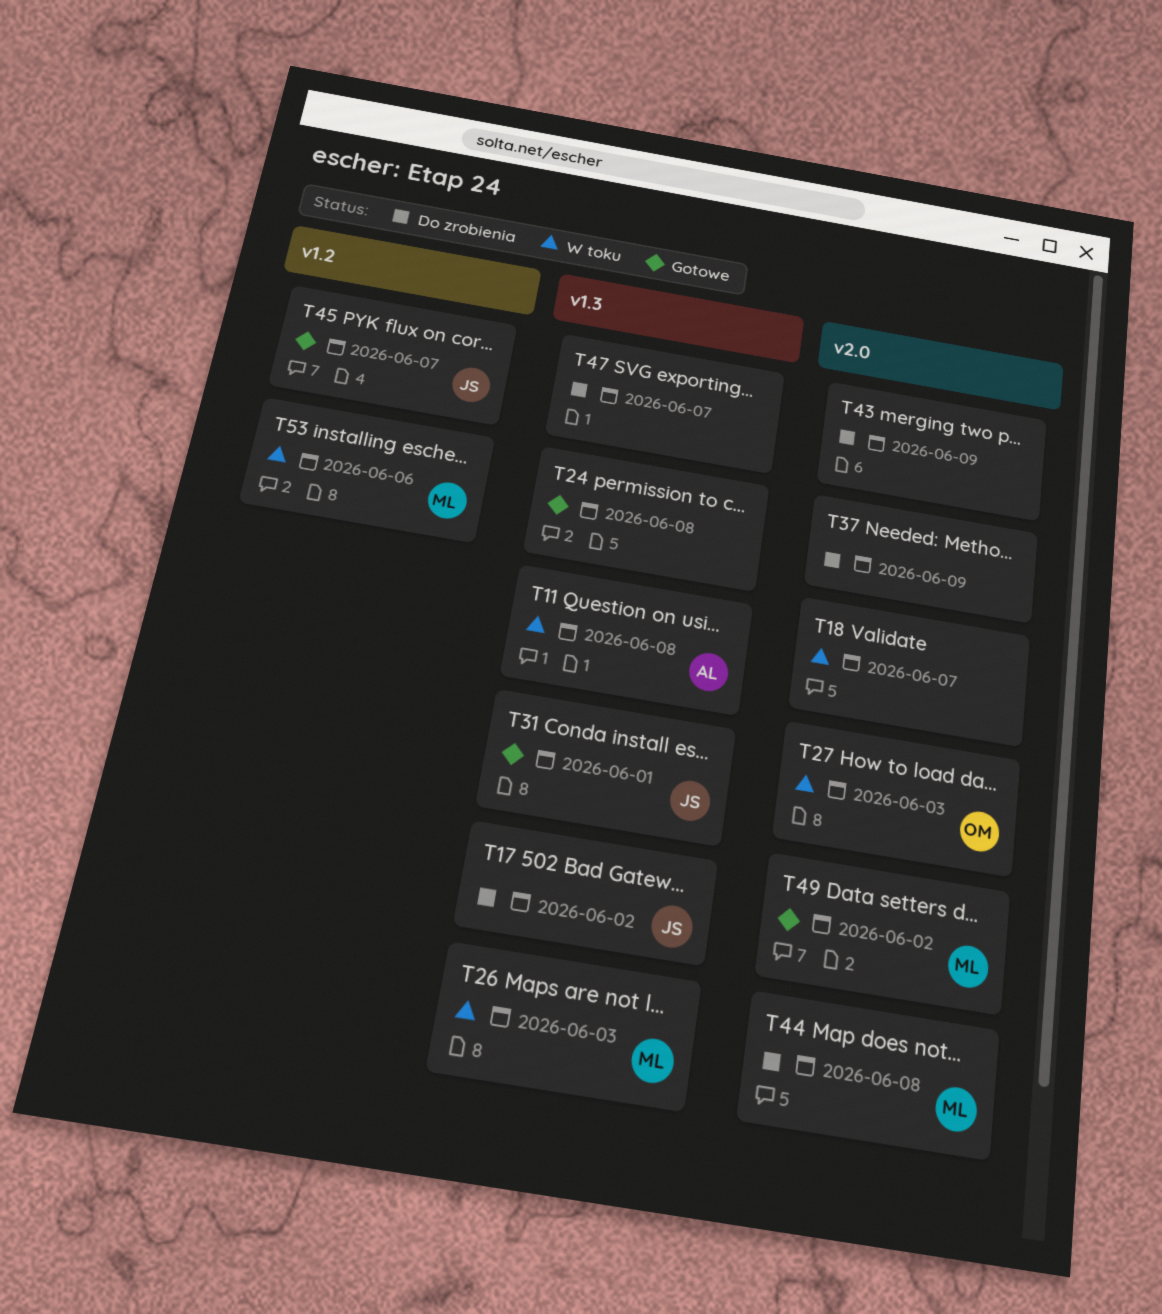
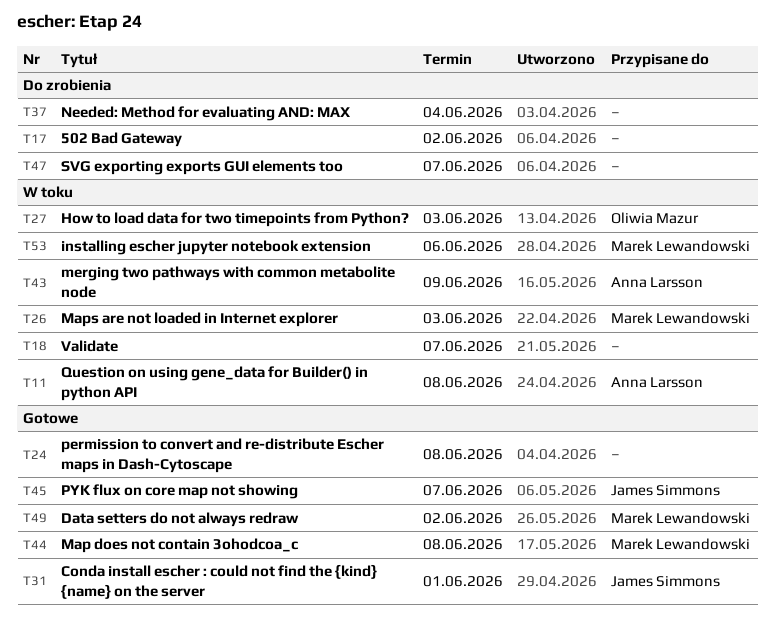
T17, owner: James Simmons -> none
T37, due: Jun 9 -> Jun 4
T43, status: Do zrobienia -> W toku
T43, owner: none -> Anna Larsson
T44, status: Do zrobienia -> Gotowe

